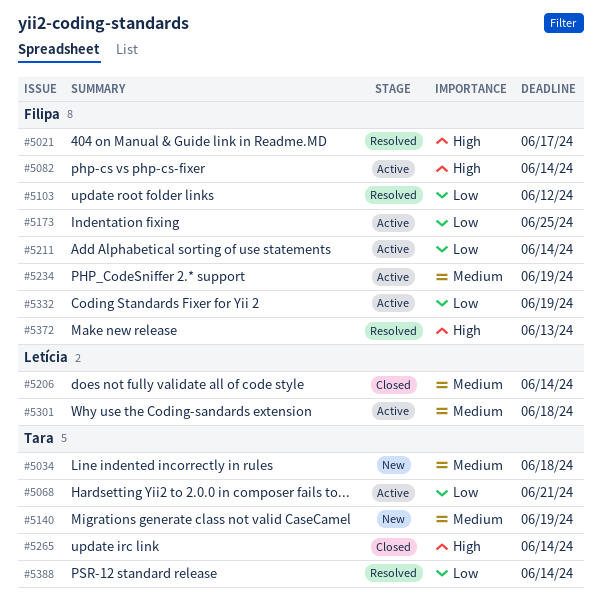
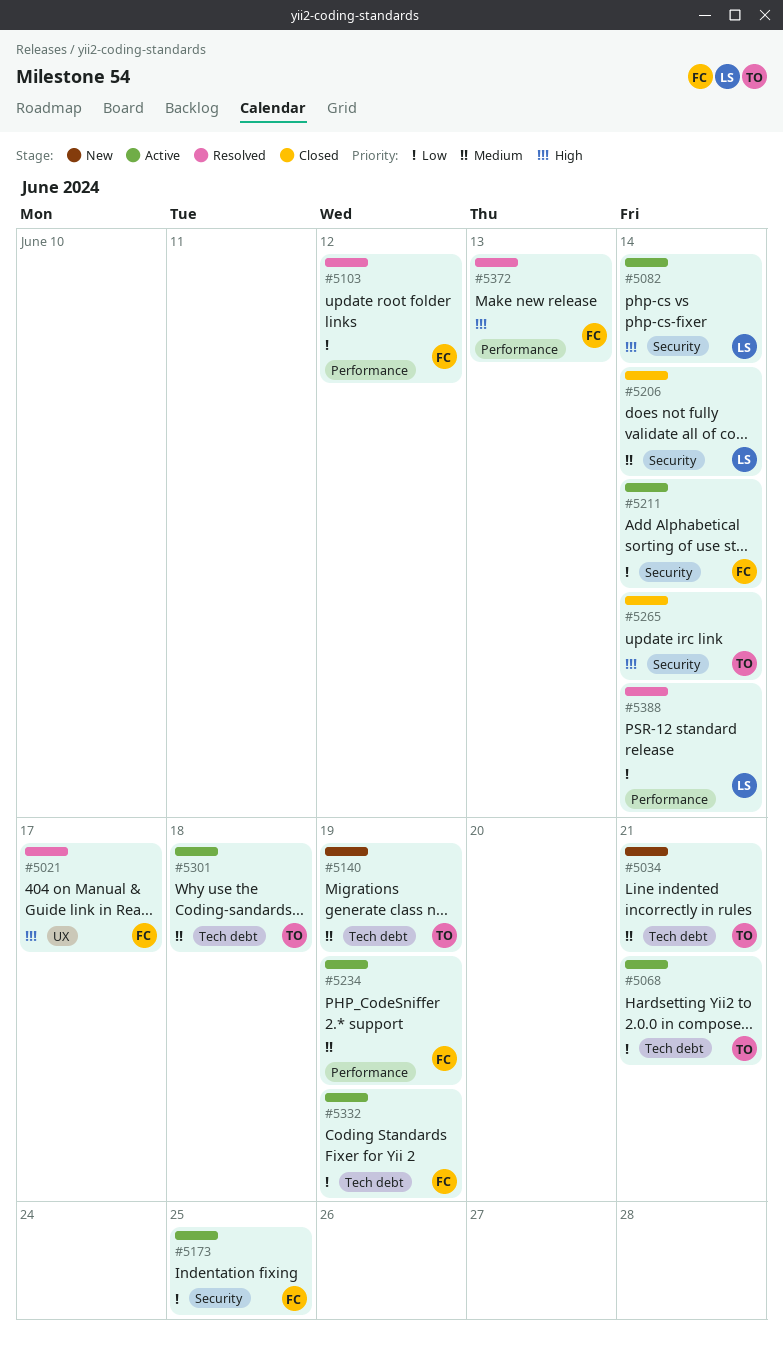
#5034, due: Jun 18 -> Jun 21
#5082, owner: Filipa -> Letícia
#5301, owner: Letícia -> Tara
#5388, owner: Tara -> Letícia

